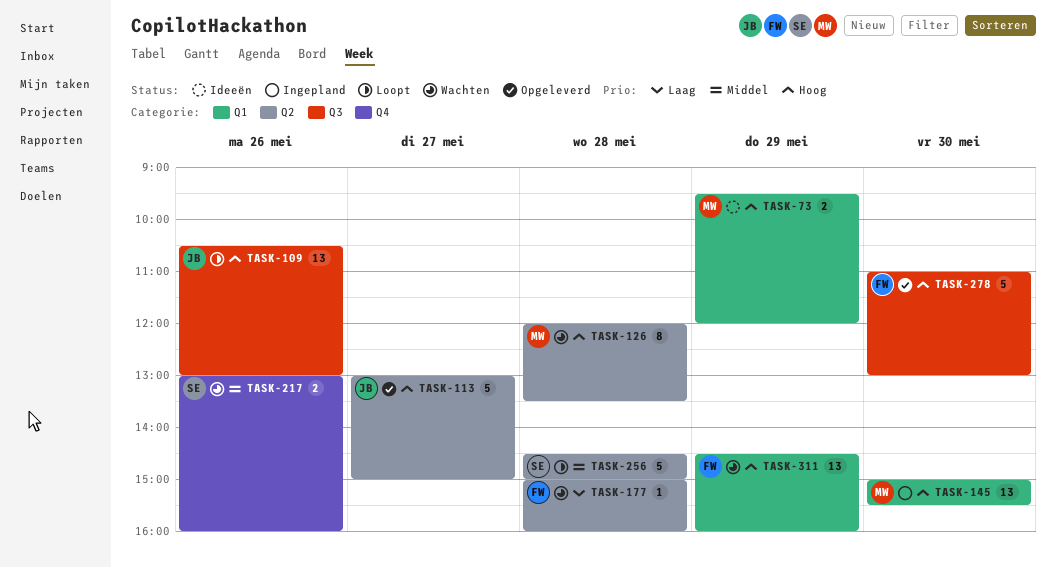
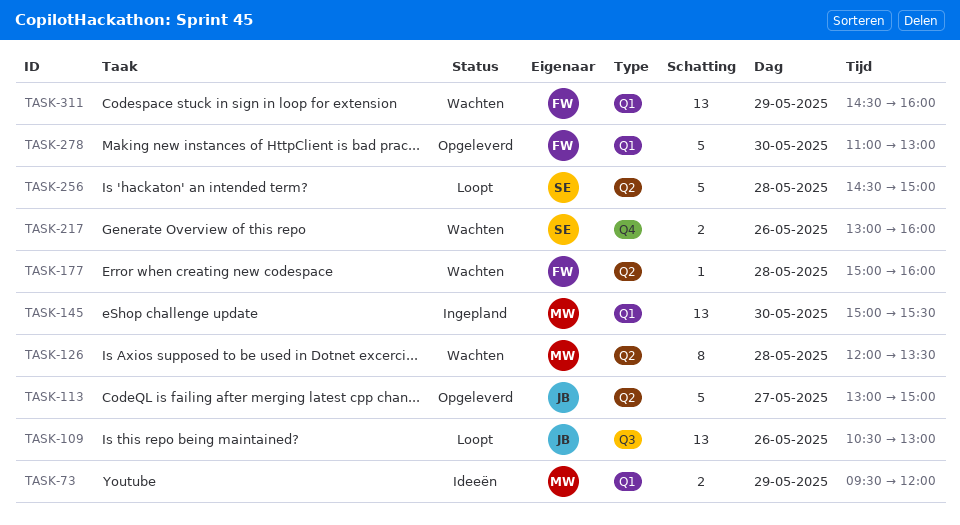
TASK-278, label: Q3 -> Q1

